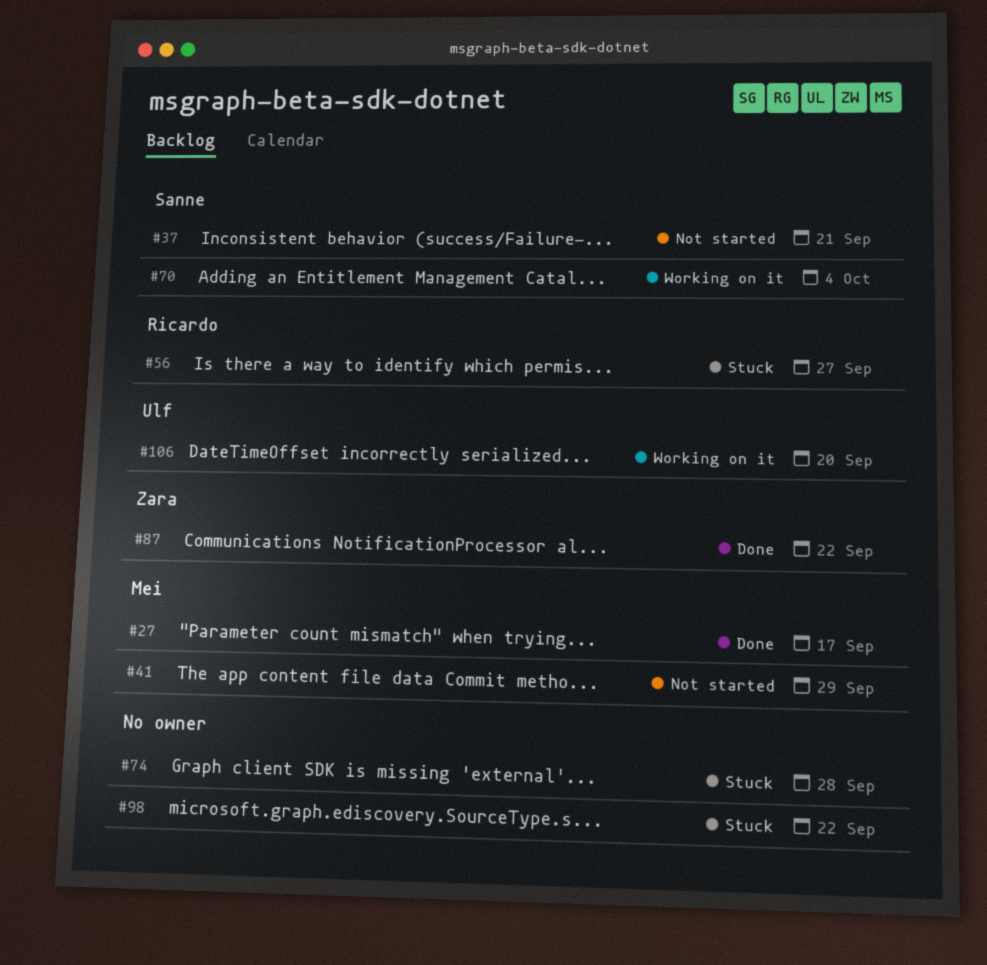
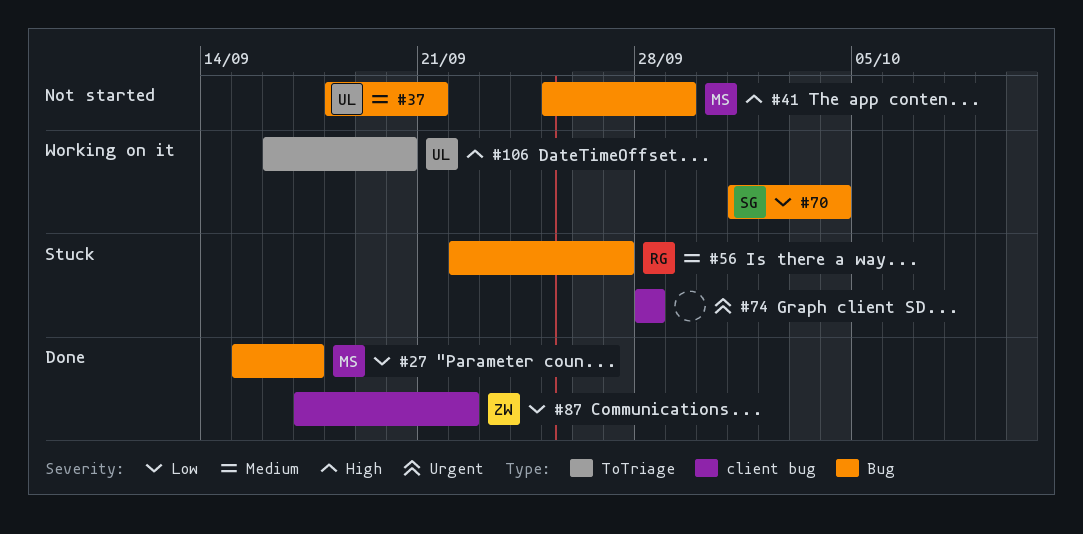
#37, owner: Sanne -> Ulf
#98: present -> none

